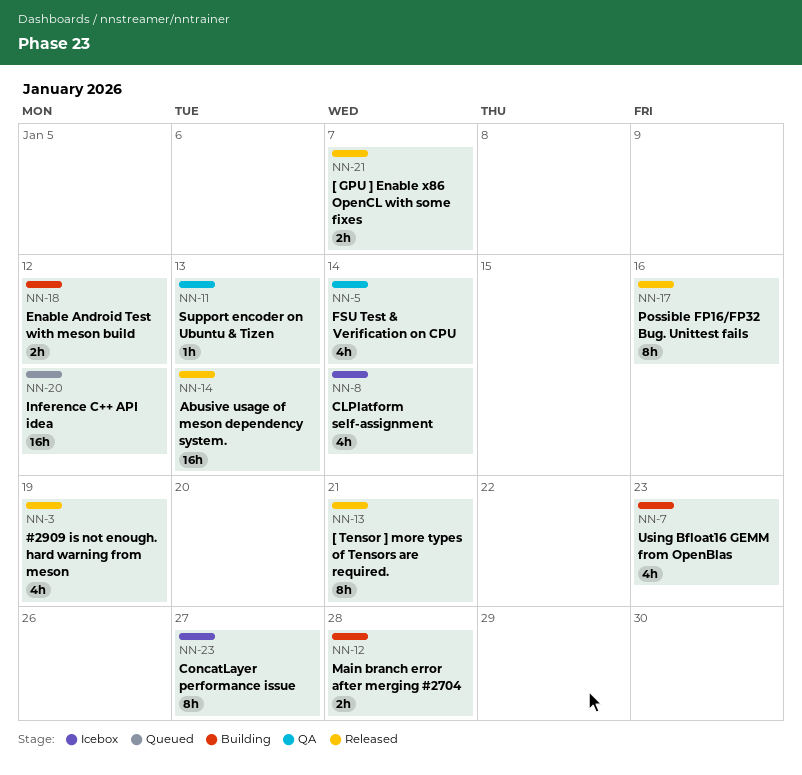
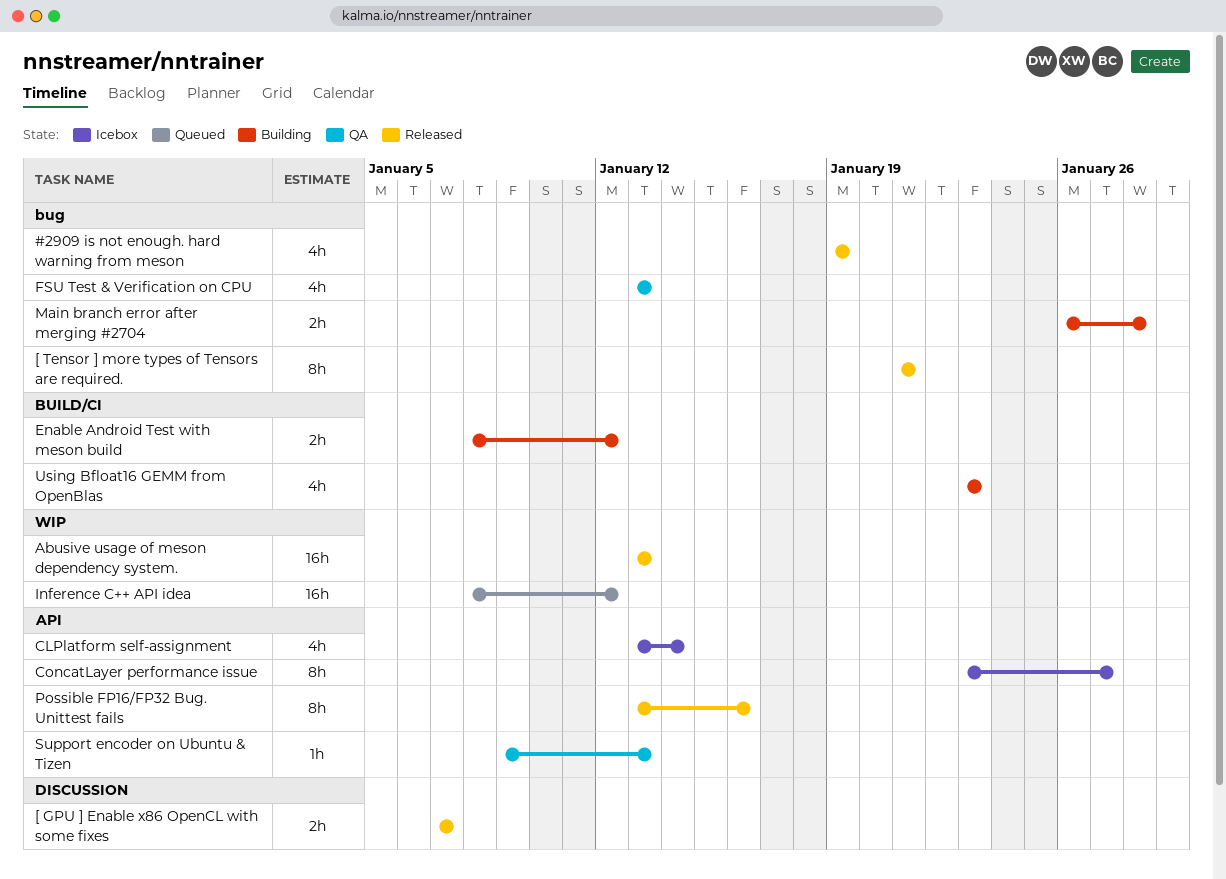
FSU Test & Verification on CPU, due: Jan 14 -> Jan 13

